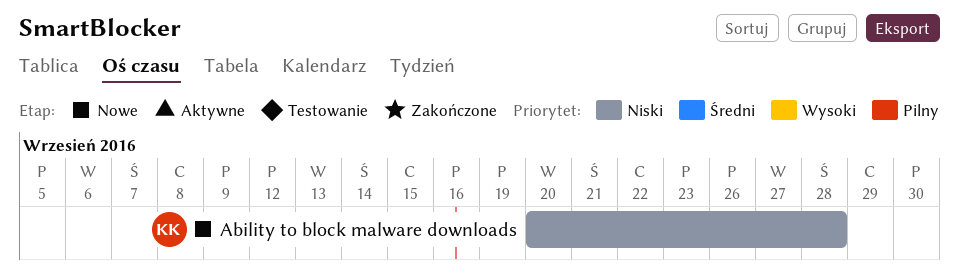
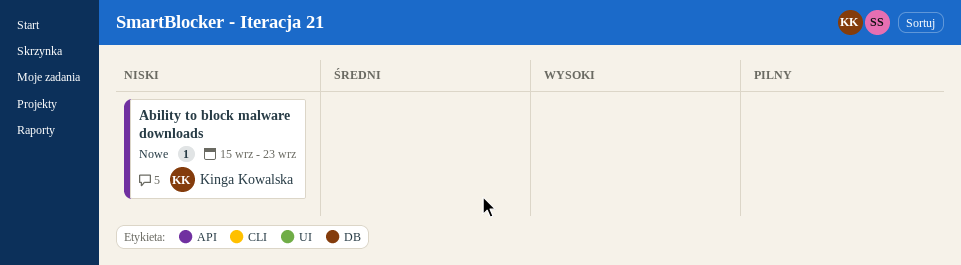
Ability to block malware downloads, start: Sep 20 -> Sep 15
Ability to block malware downloads, due: Sep 28 -> Sep 23

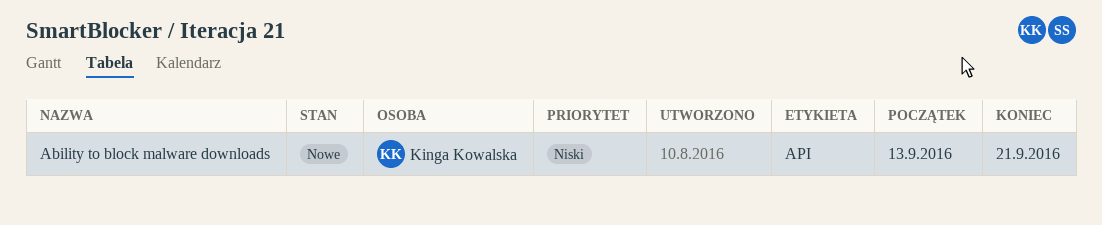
Ability to block malware downloads, start: Sep 15 -> Sep 13
Ability to block malware downloads, due: Sep 23 -> Sep 21

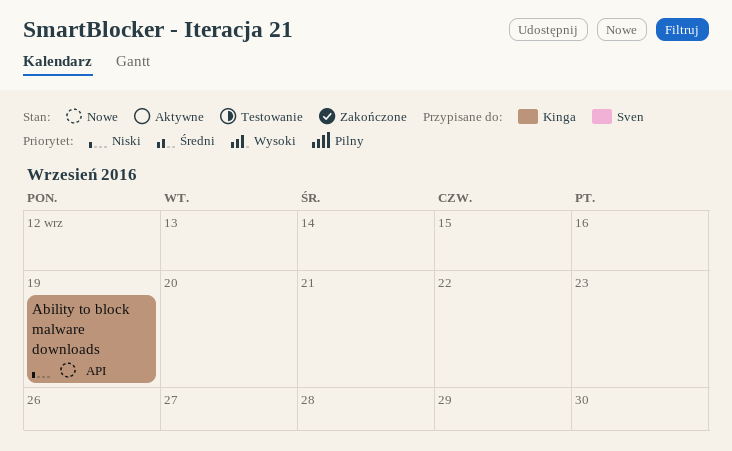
Ability to block malware downloads, due: Sep 21 -> Sep 19

